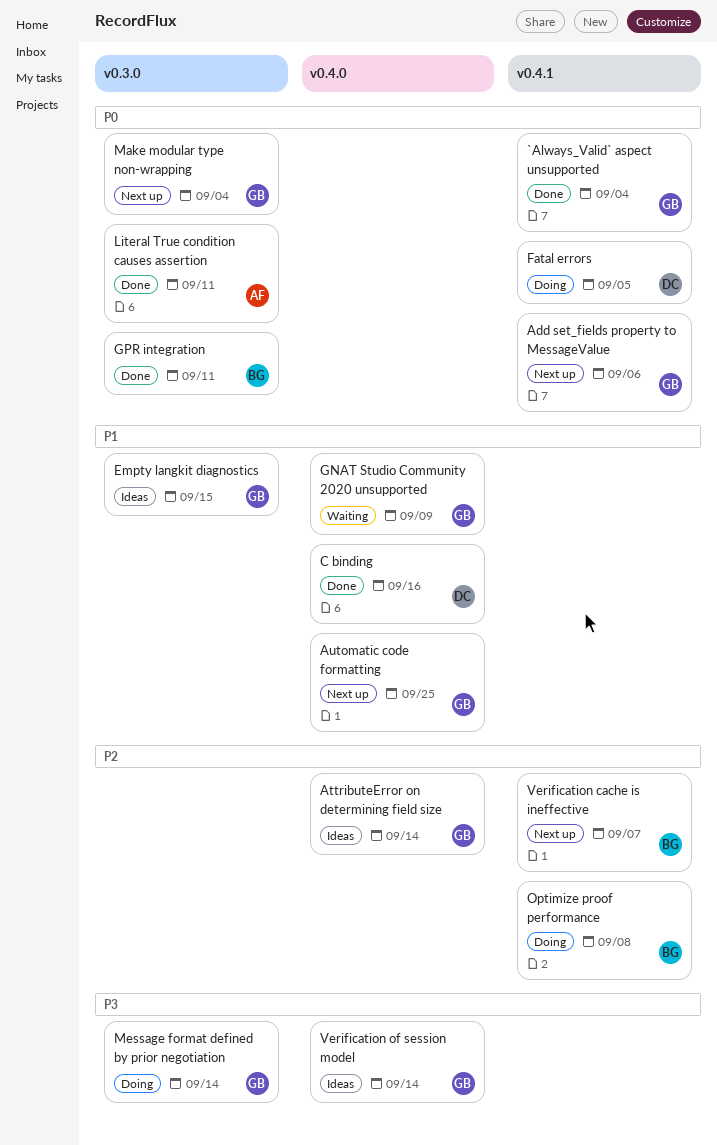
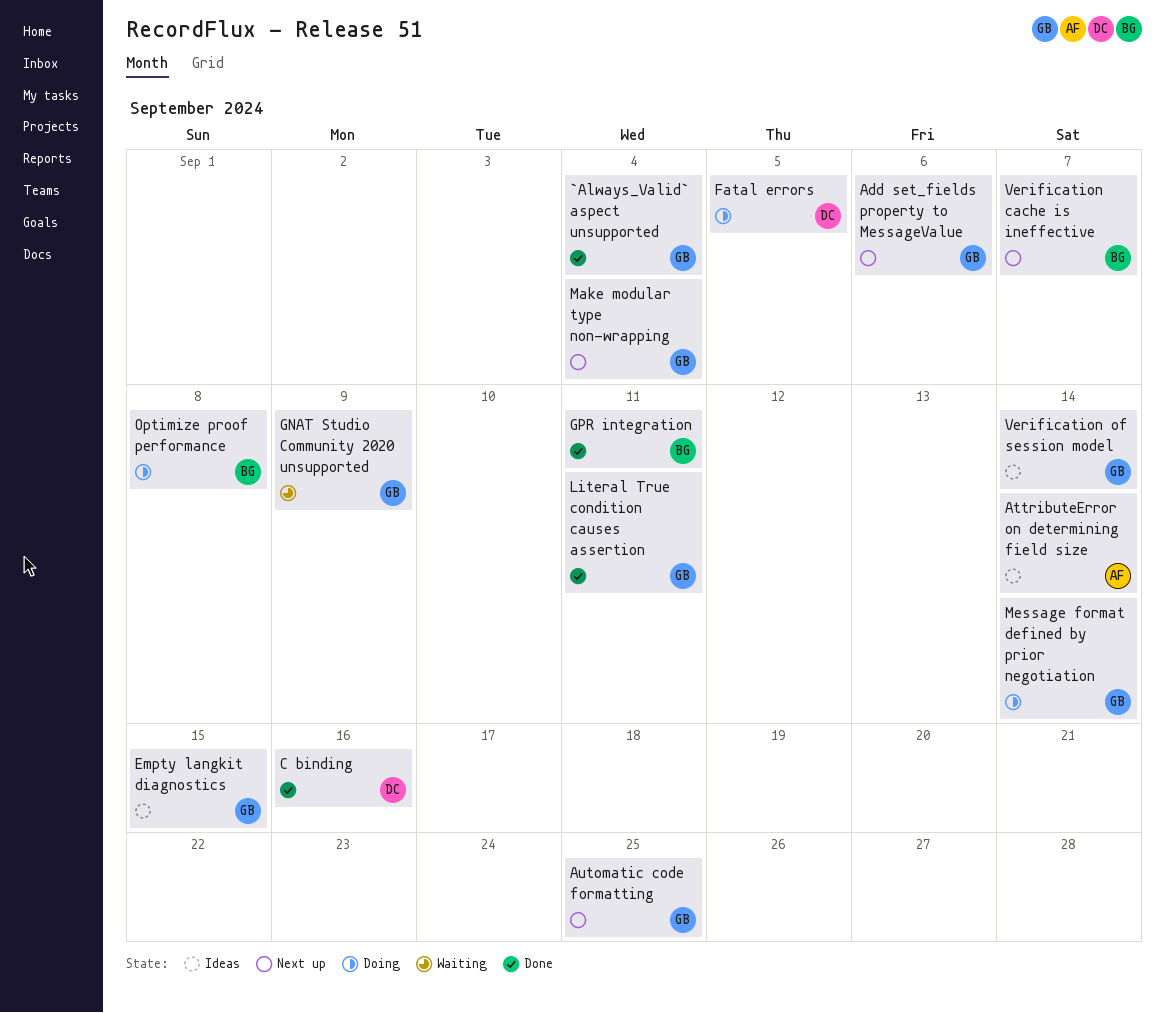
AttributeError on determining field size, owner: GB -> AF
Literal True condition causes assertion, owner: AF -> GB

